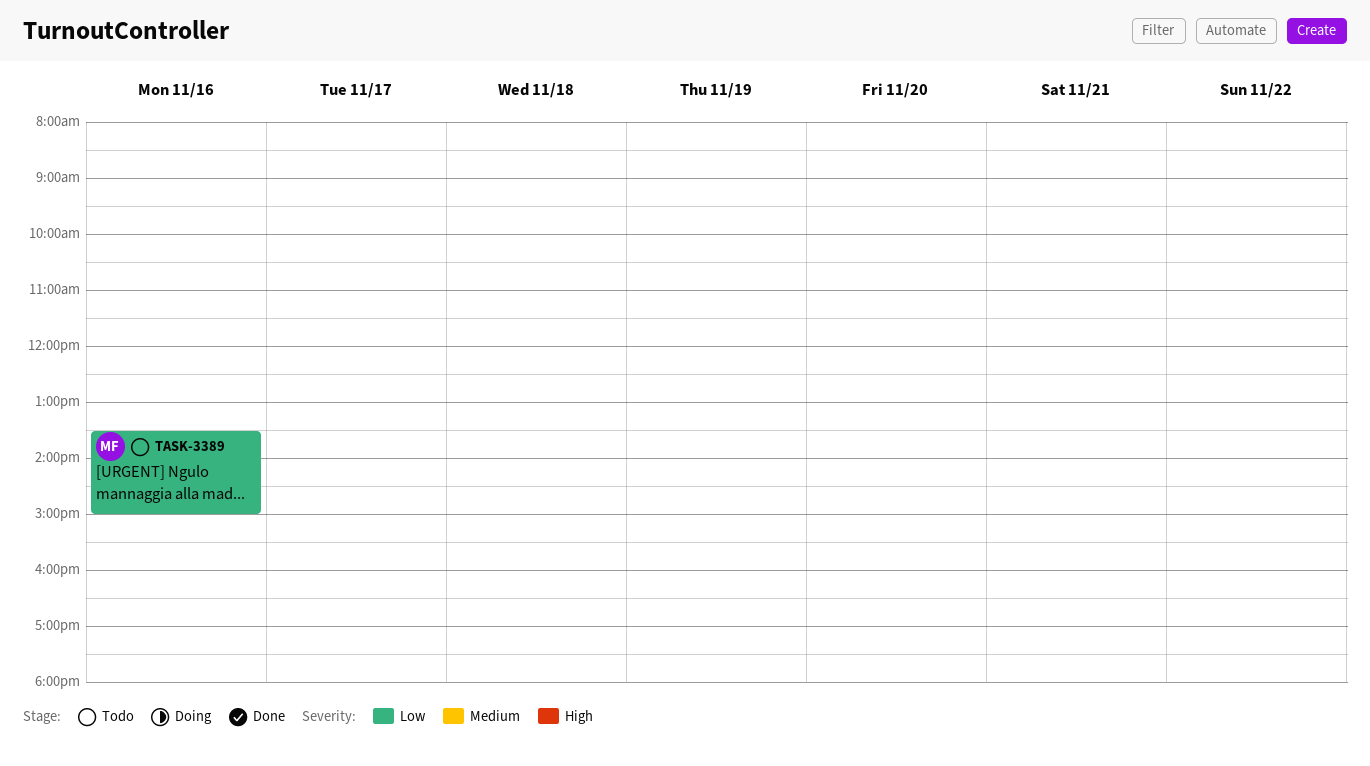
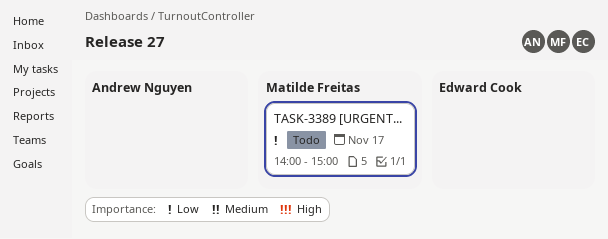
TASK-3389, day: Nov 16 -> Nov 17
TASK-3389, begins: 13:30 -> 14:00

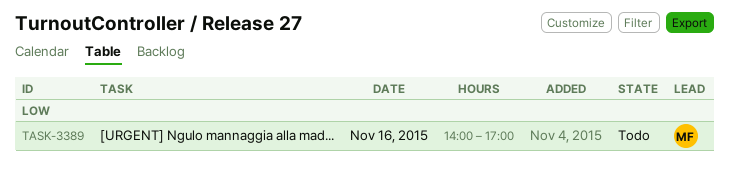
TASK-3389, day: Nov 17 -> Nov 16
TASK-3389, ends: 15:00 -> 17:00

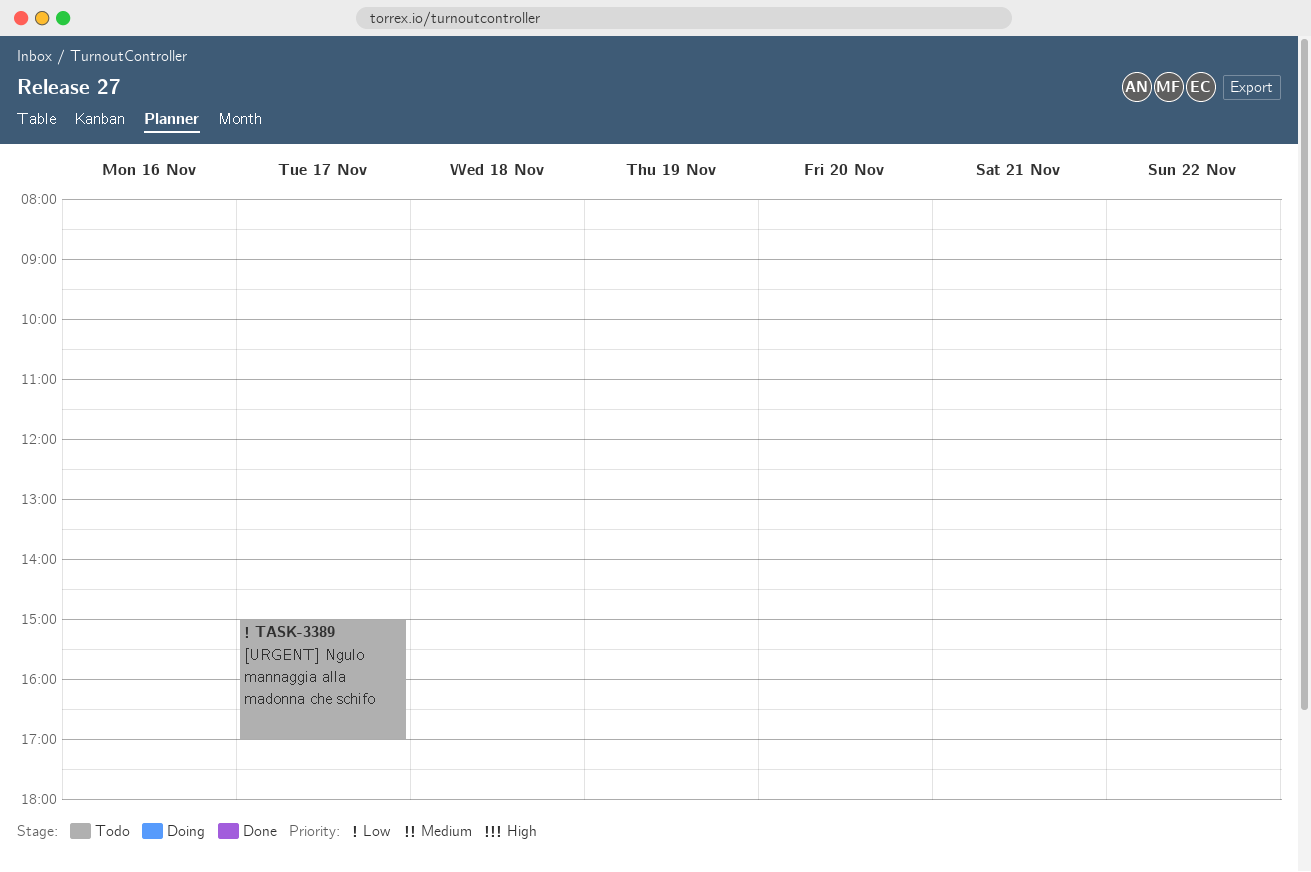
TASK-3389, day: Nov 16 -> Nov 17
TASK-3389, begins: 14:00 -> 15:00

